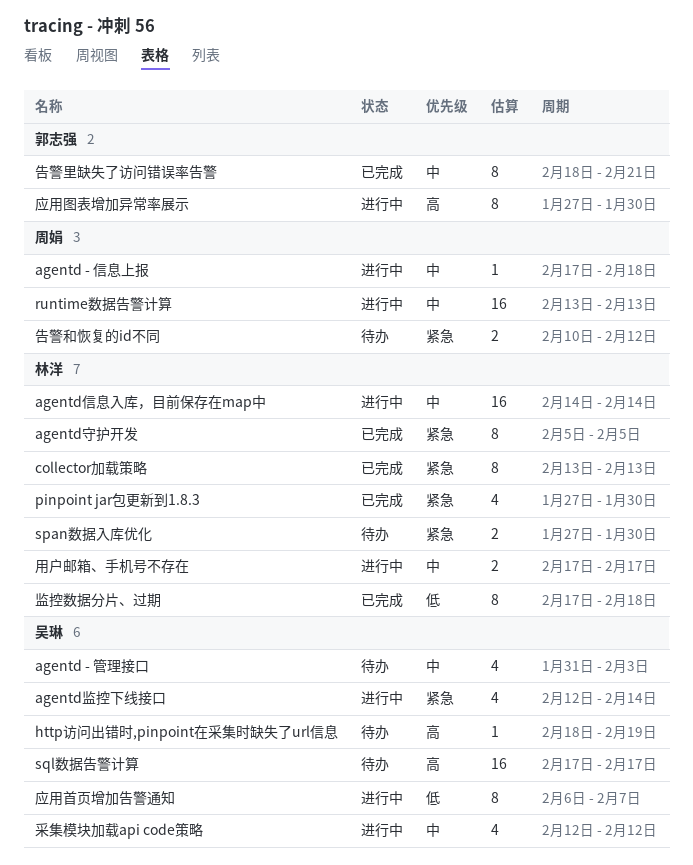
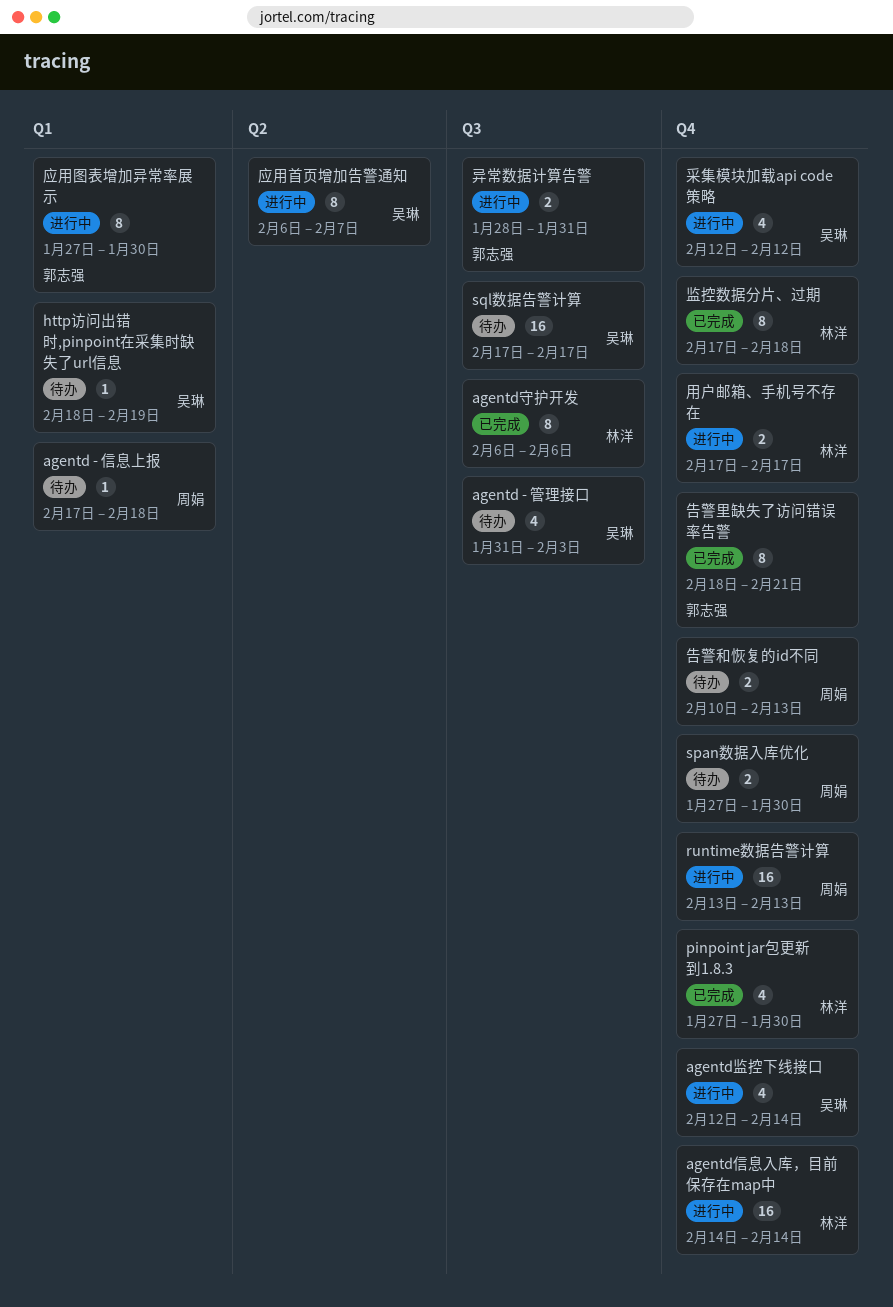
agentd - 信息上报, status: 进行中 -> 待办
agentd守护开发, start: Feb 5 -> Feb 6
agentd守护开发, due: Feb 5 -> Feb 6
collector加载策略: present -> none
span数据入库优化, owner: 林洋 -> 周娟
告警和恢复的id不同, due: Feb 12 -> Feb 13
异常数据计算告警: none -> present

